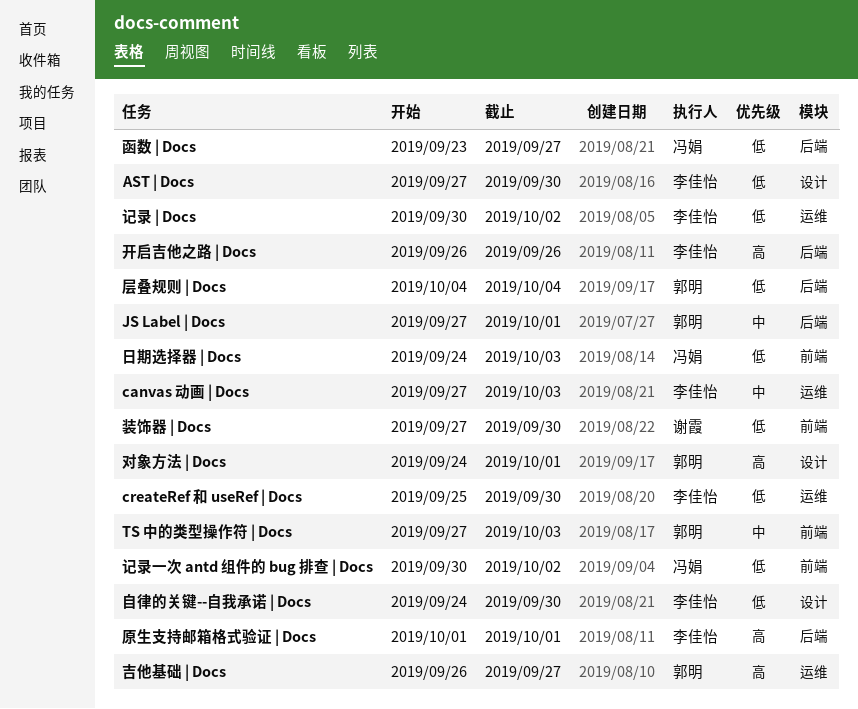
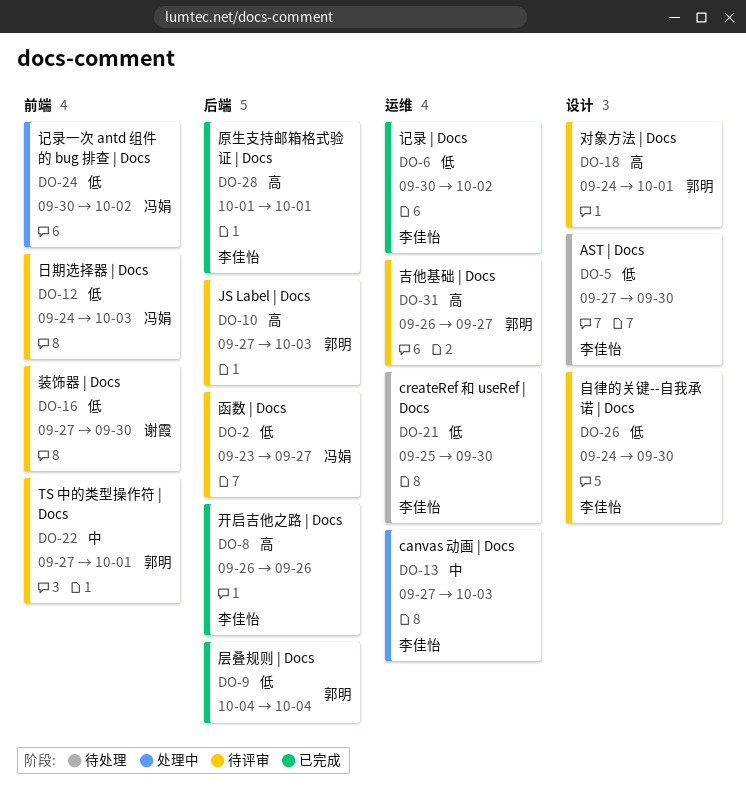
JS Label | Docs, priority: 中 -> 高
JS Label | Docs, due: Oct 1 -> Oct 3
TS 中的类型操作符 | Docs, due: Oct 3 -> Oct 1

